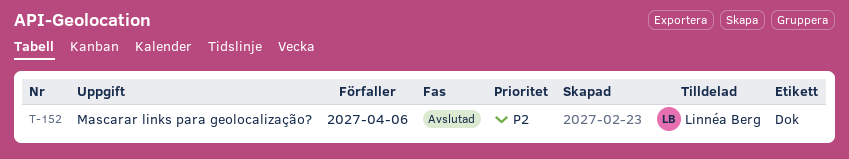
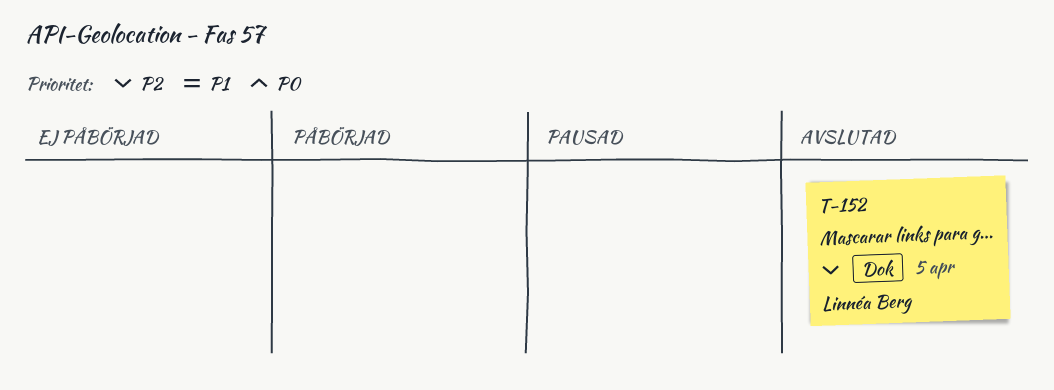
T-152, due: Apr 6 -> Apr 5

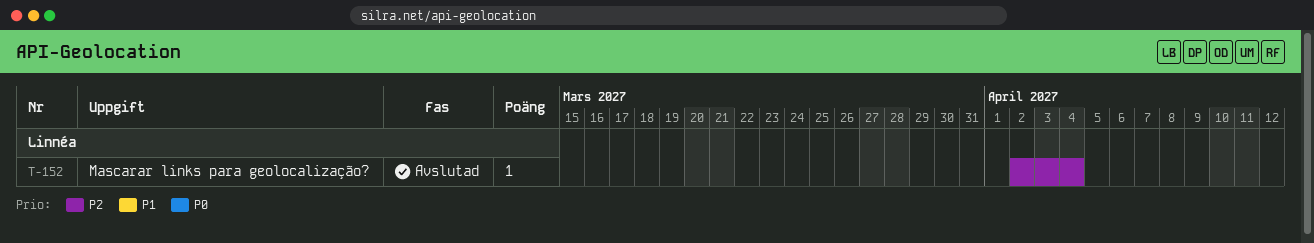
T-152, due: Apr 5 -> Apr 4

